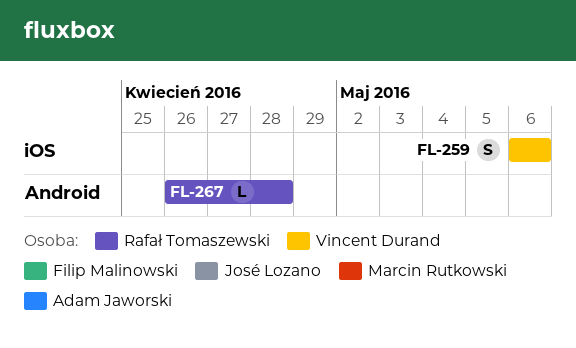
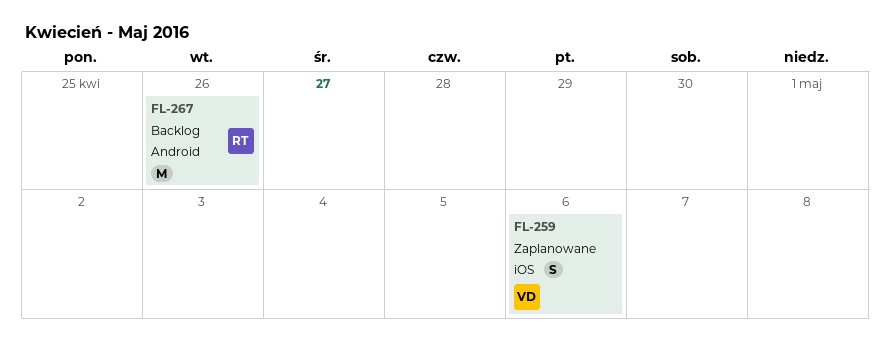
FL-267, estimate: L -> M
FL-267, due: Apr 28 -> Apr 26

